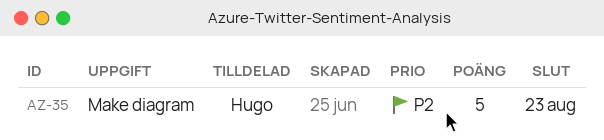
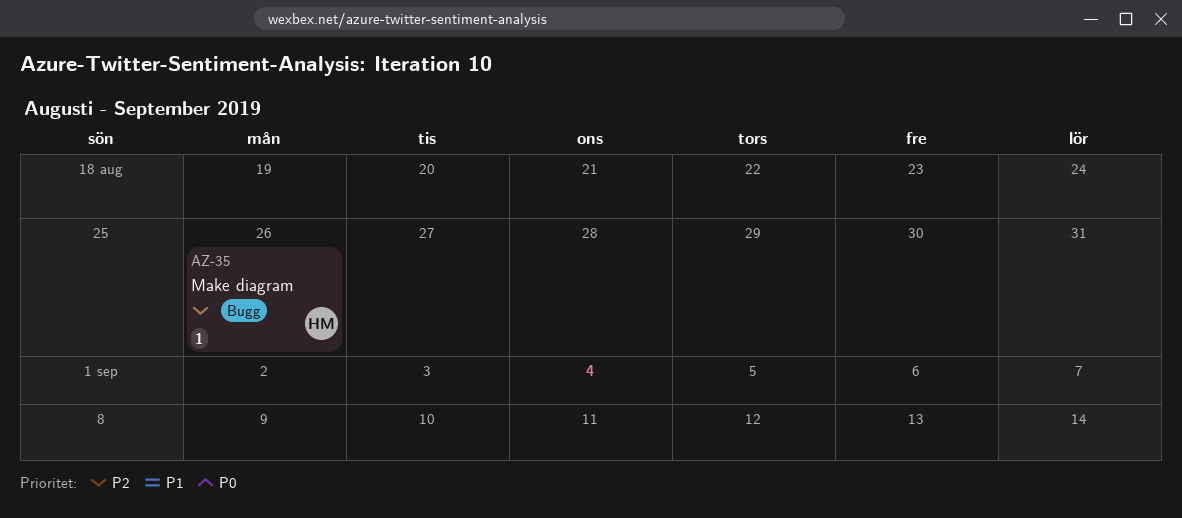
AZ-35, estimate: 5 -> 1
AZ-35, due: Aug 23 -> Aug 26

